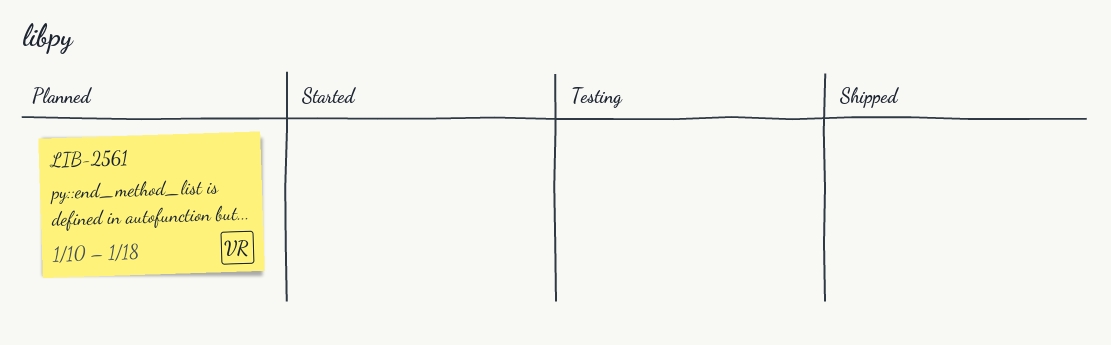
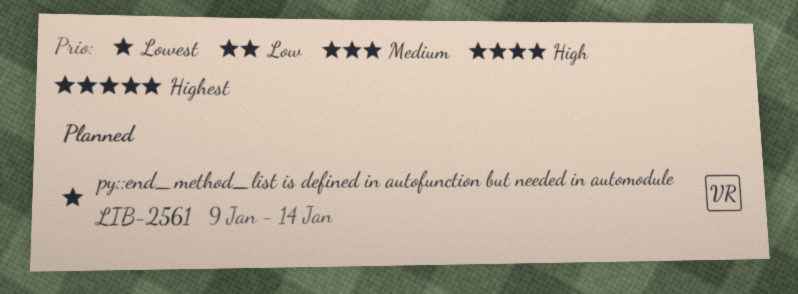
LIB-2561, start: Jan 10 -> Jan 9
LIB-2561, due: Jan 18 -> Jan 14

